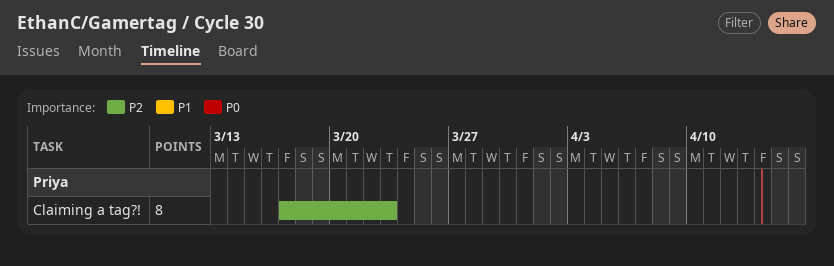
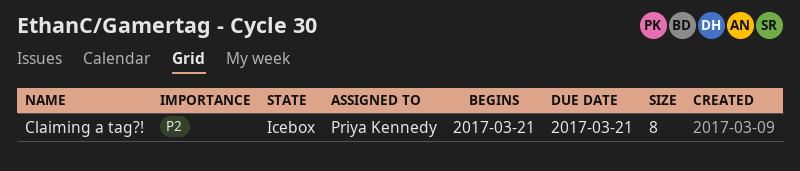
Claiming a tag?!, start: Mar 17 -> Mar 21
Claiming a tag?!, due: Mar 23 -> Mar 21

